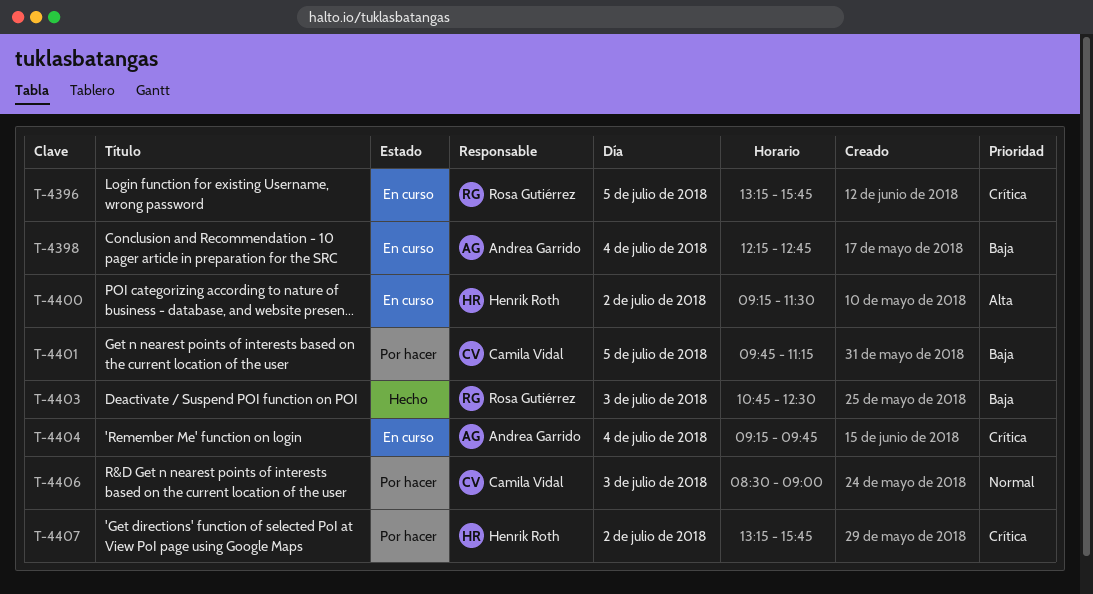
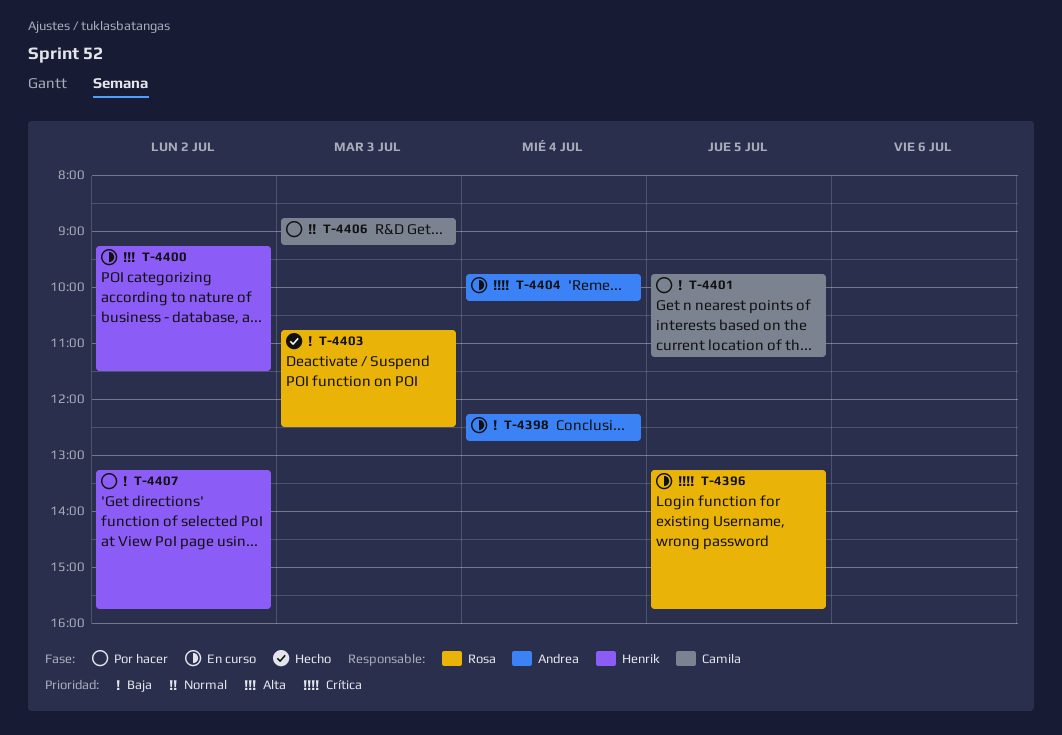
T-4404, begins: 09:15 -> 09:45
T-4404, ends: 09:45 -> 10:15
T-4406, begins: 08:30 -> 08:45
T-4406, ends: 09:00 -> 09:15
T-4407, priority: Crítica -> Baja

